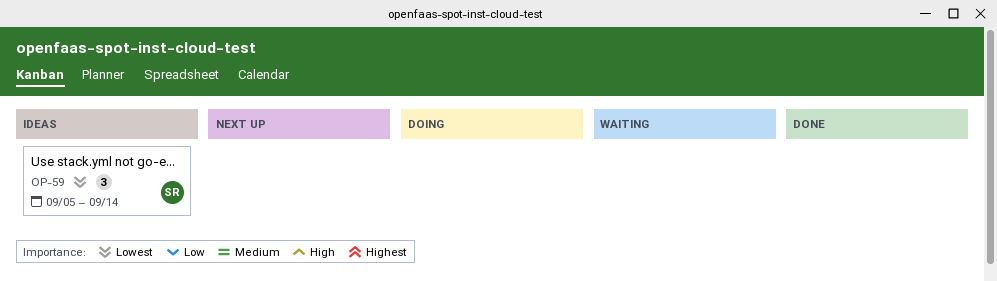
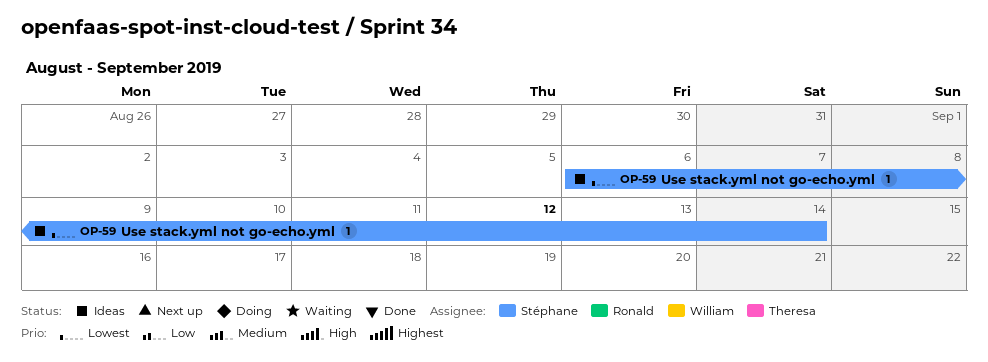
OP-59, estimate: 3 -> 1
OP-59, start: Sep 5 -> Sep 6

